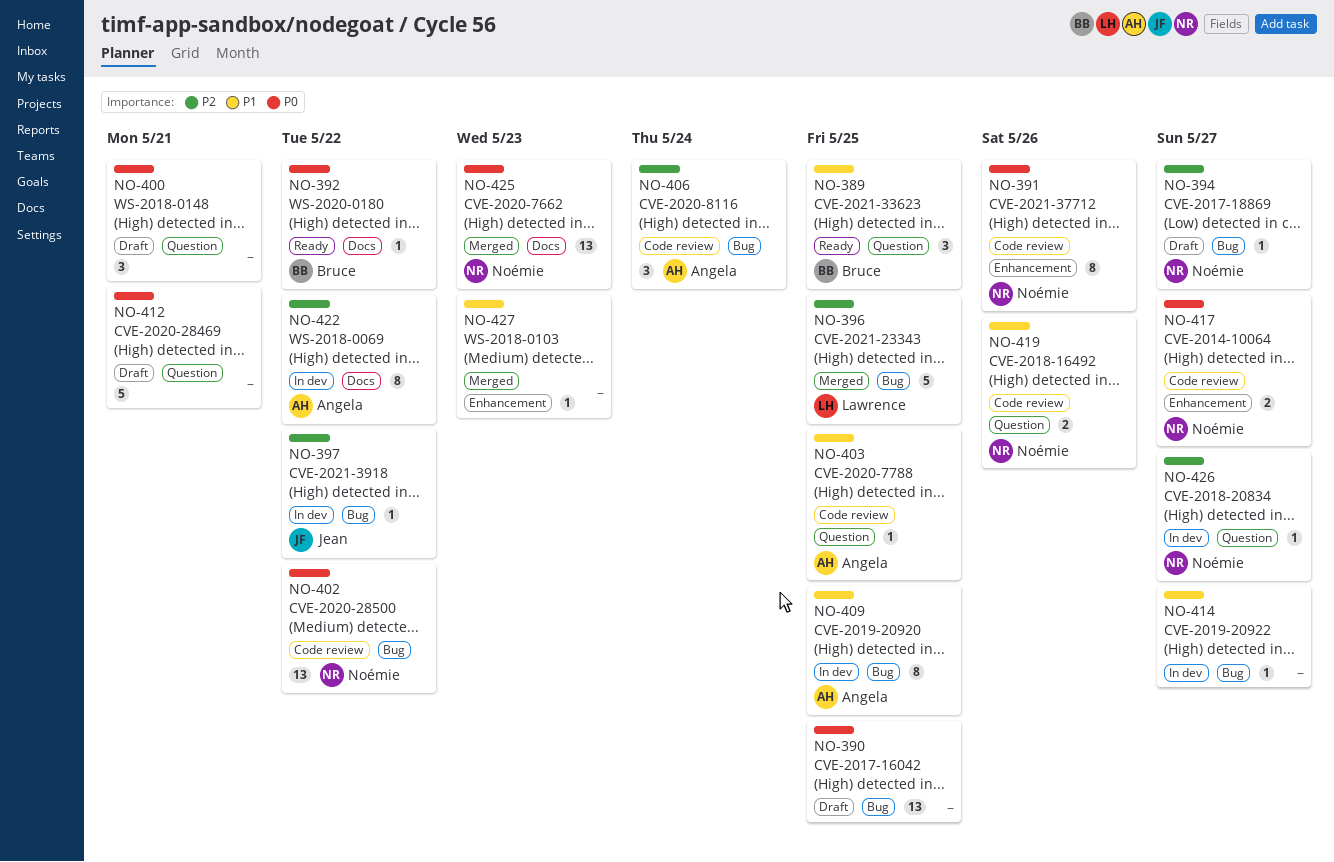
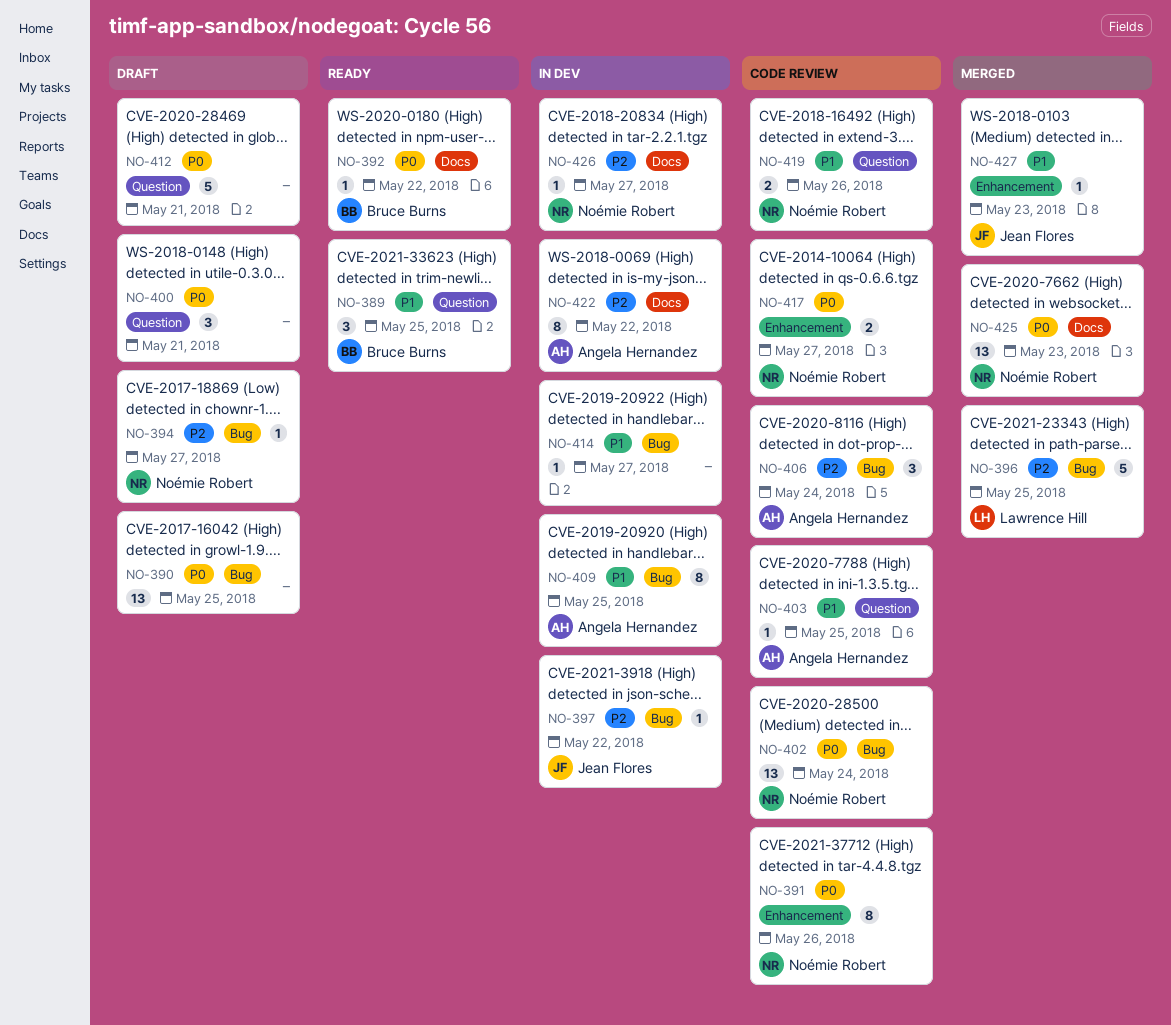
NO-402, due: May 22 -> May 24
NO-426, label: Question -> Docs
NO-427, owner: none -> Jean Flores

